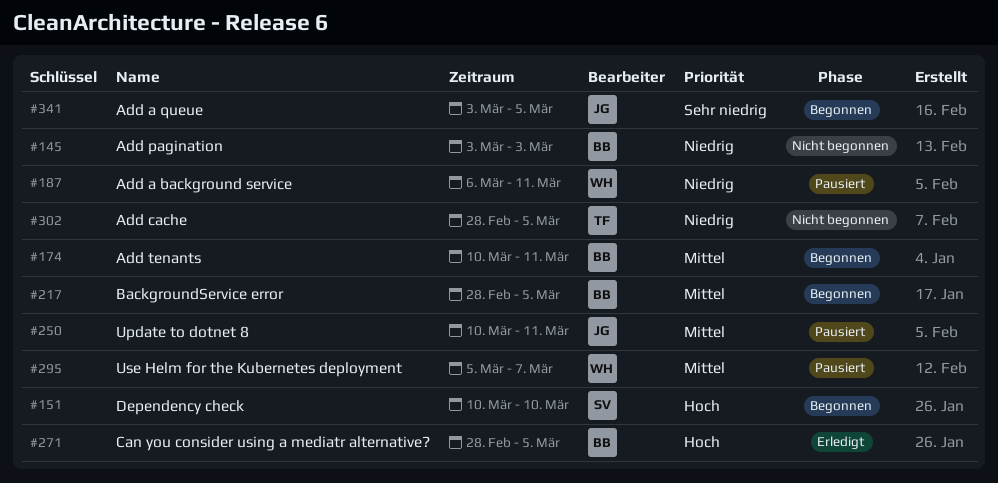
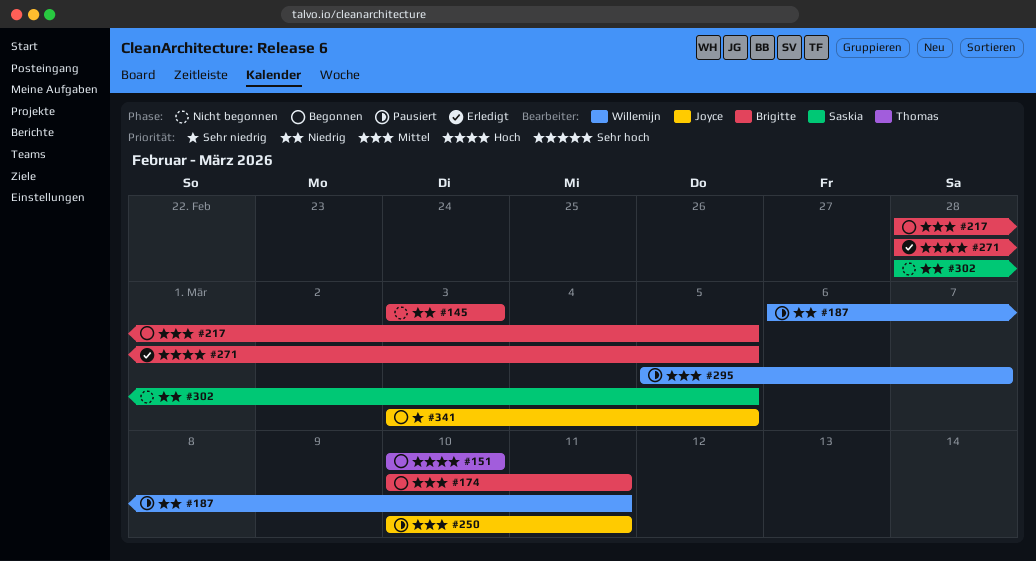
#151, owner: Saskia -> Thomas
#302, owner: Thomas -> Saskia

